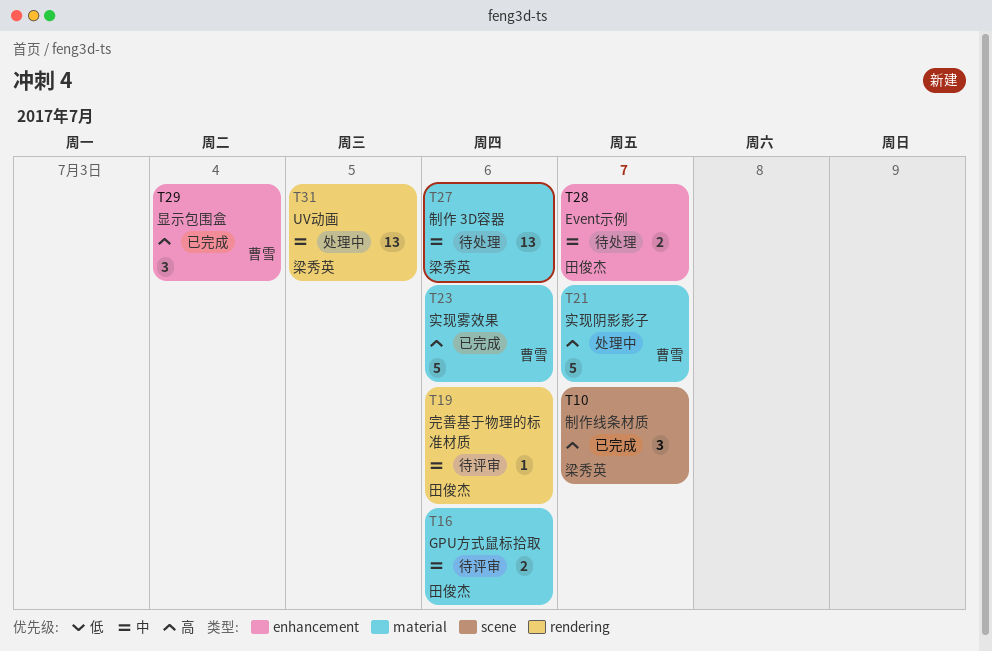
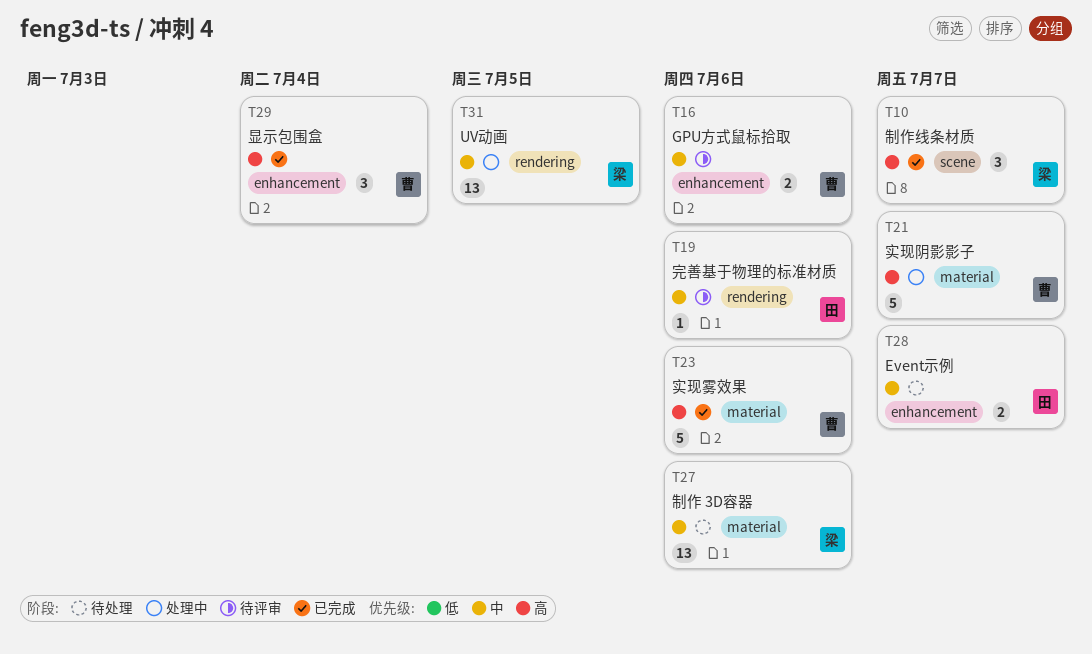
T16, owner: 田俊杰 -> 曹雪
T16, label: material -> enhancement

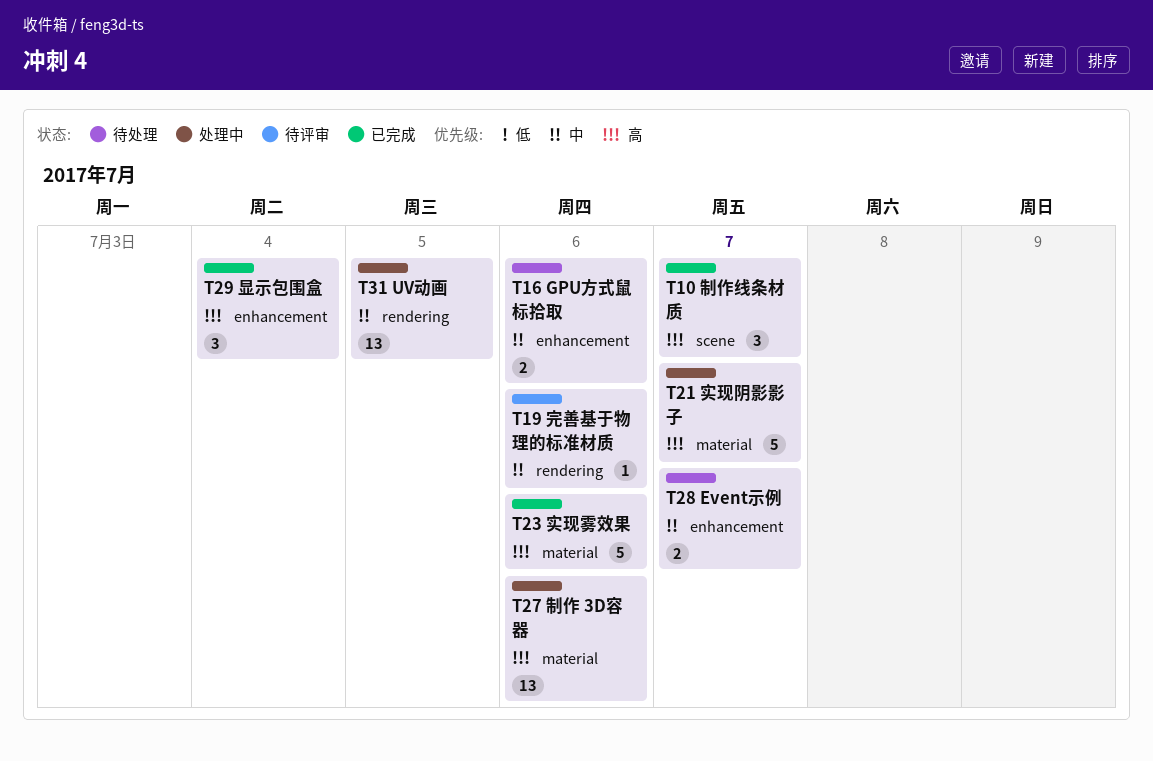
T16, status: 待评审 -> 待处理
T27, status: 待处理 -> 处理中
T27, priority: 中 -> 高

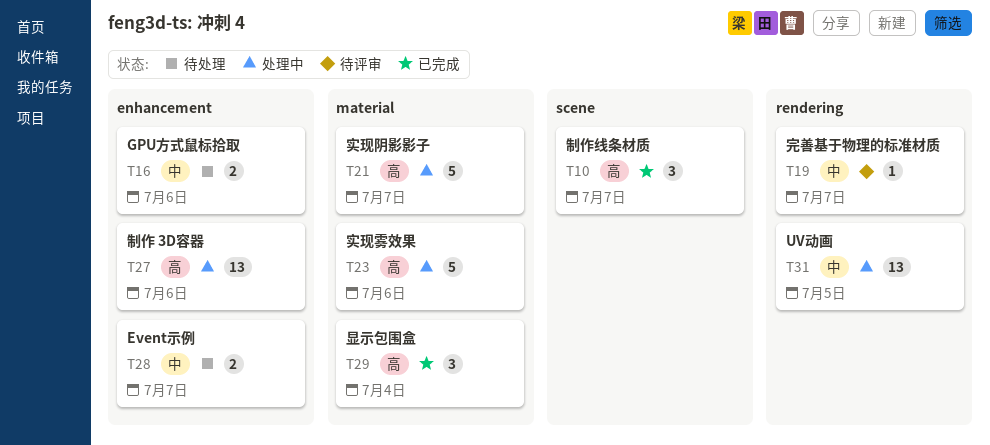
T19, due: Jul 6 -> Jul 7
T23, status: 已完成 -> 处理中
T27, label: material -> enhancement
T29, label: enhancement -> material

